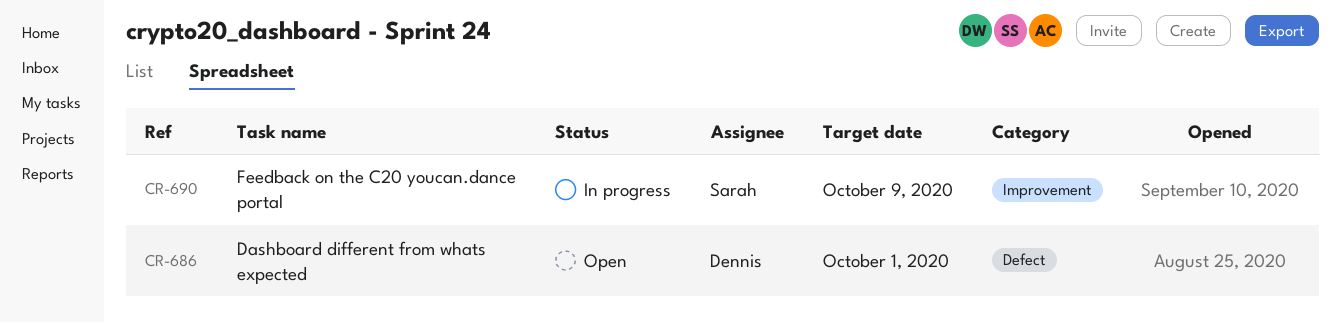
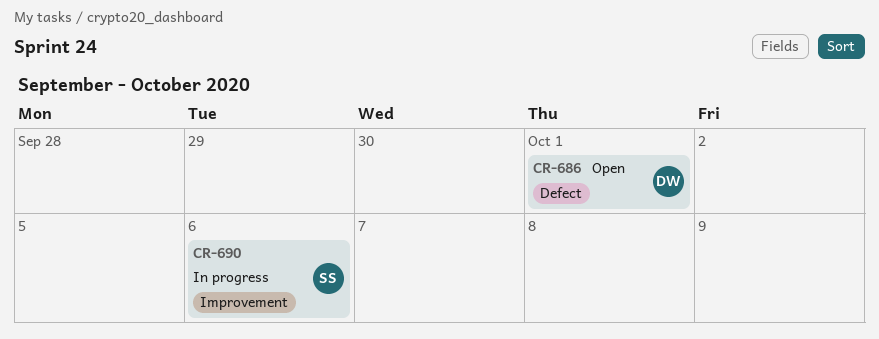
CR-690, due: Oct 9 -> Oct 6

